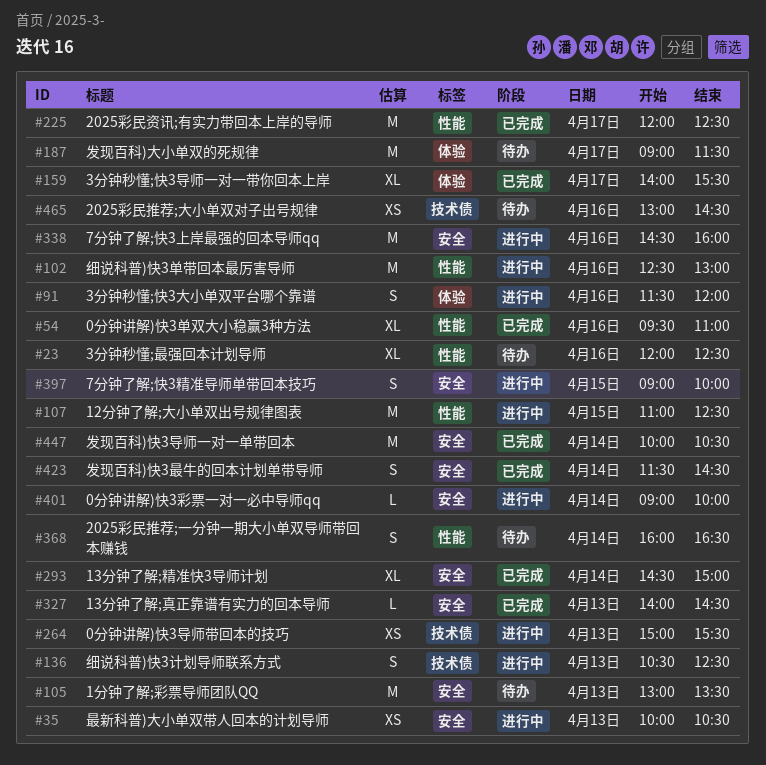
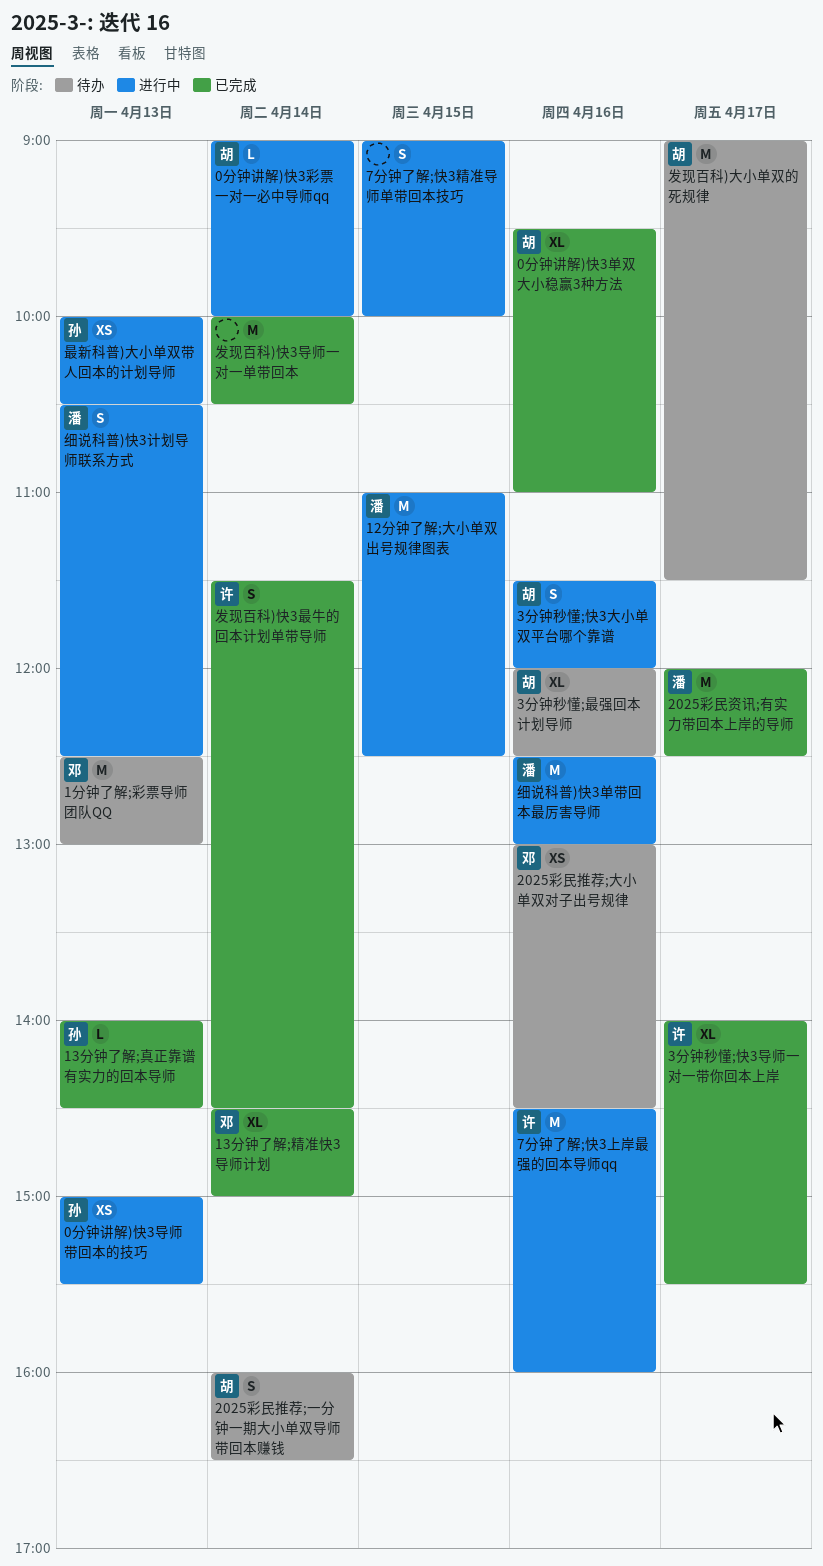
1分钟了解;彩票导师团队QQ, begins: 13:00 -> 12:30
1分钟了解;彩票导师团队QQ, ends: 13:30 -> 13:00

